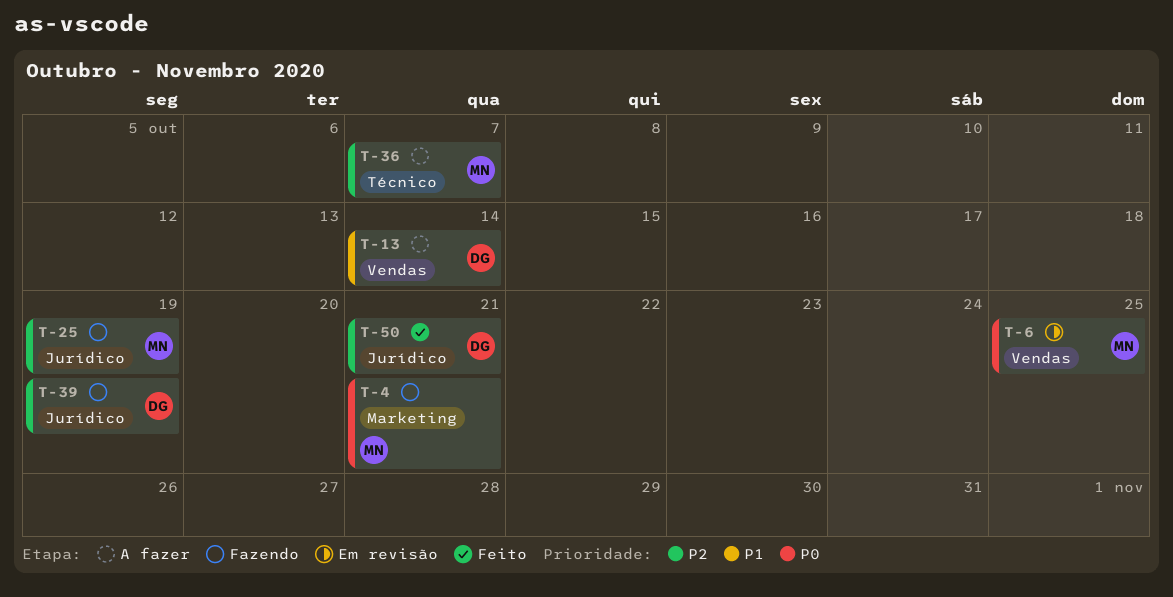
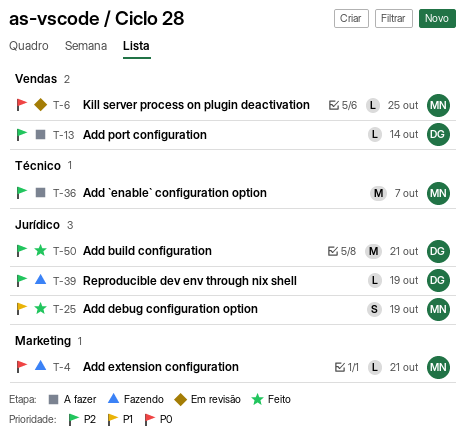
T-13, priority: P1 -> P2
T-25, status: Fazendo -> Feito
T-25, priority: P2 -> P1

